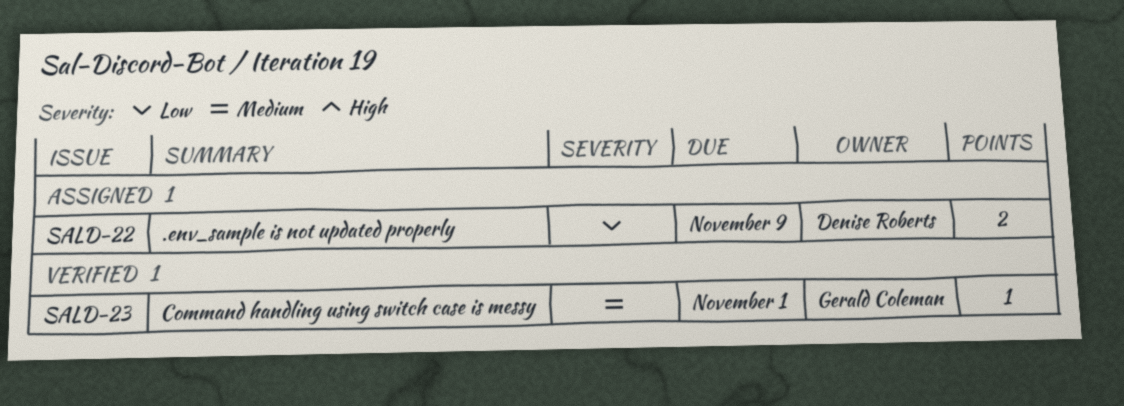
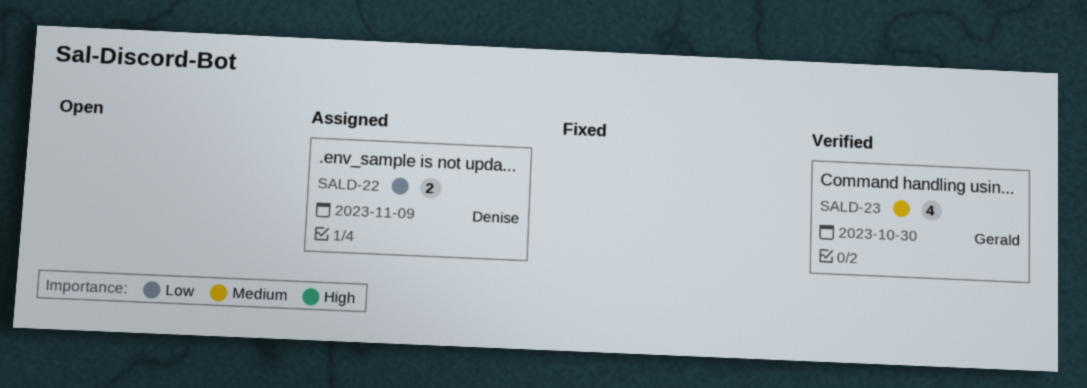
SALD-23, estimate: 1 -> 4
SALD-23, due: Nov 1 -> Oct 30

